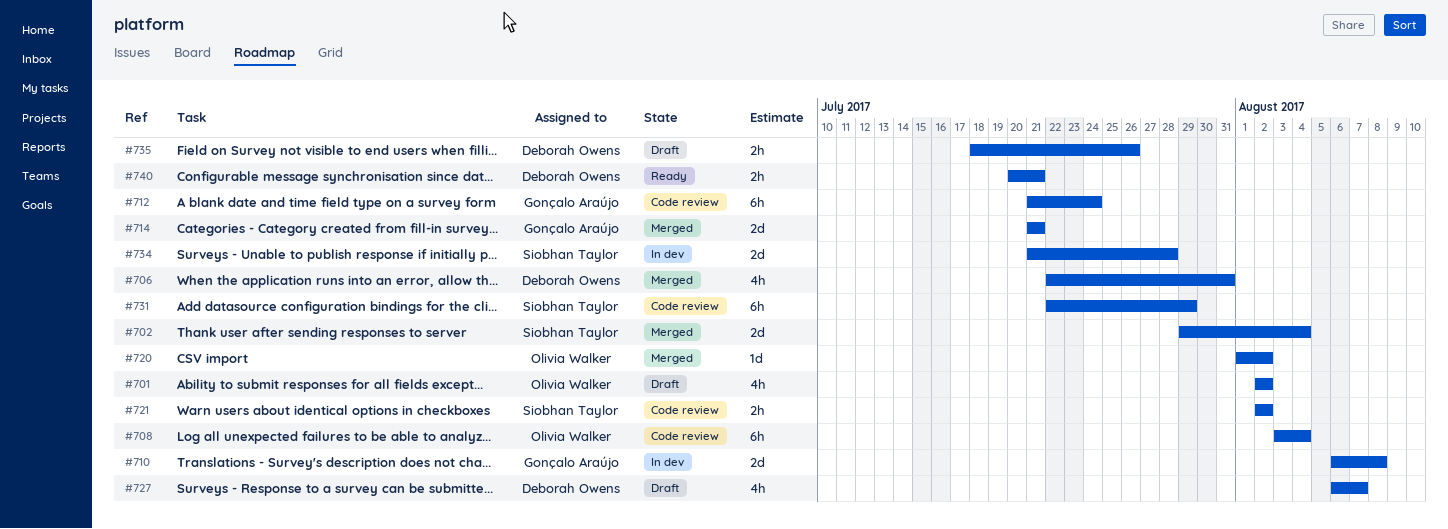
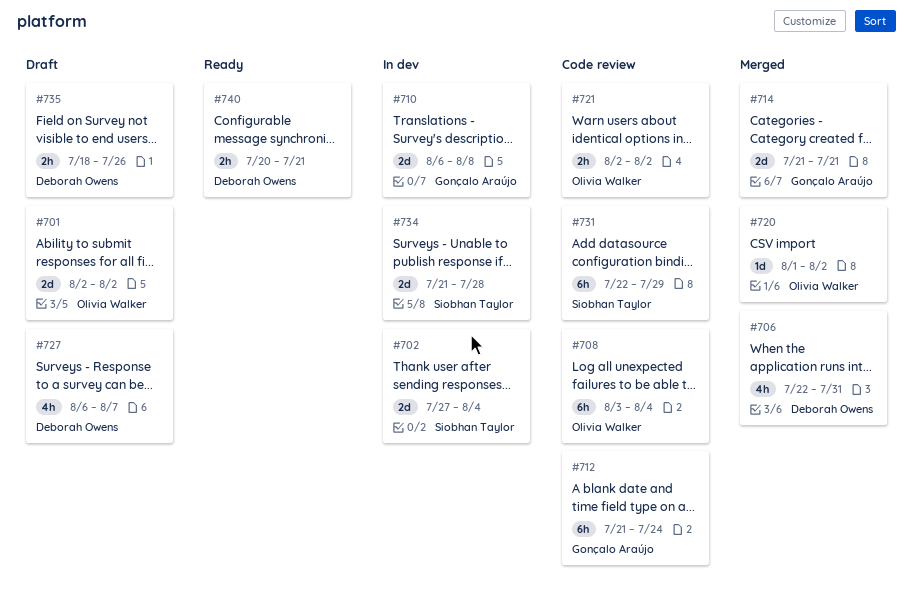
#701, estimate: 4h -> 2d
#702, status: Merged -> In dev
#702, start: Jul 29 -> Jul 27
#721, owner: Siobhan Taylor -> Olivia Walker

